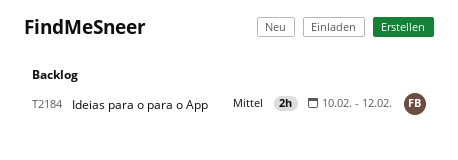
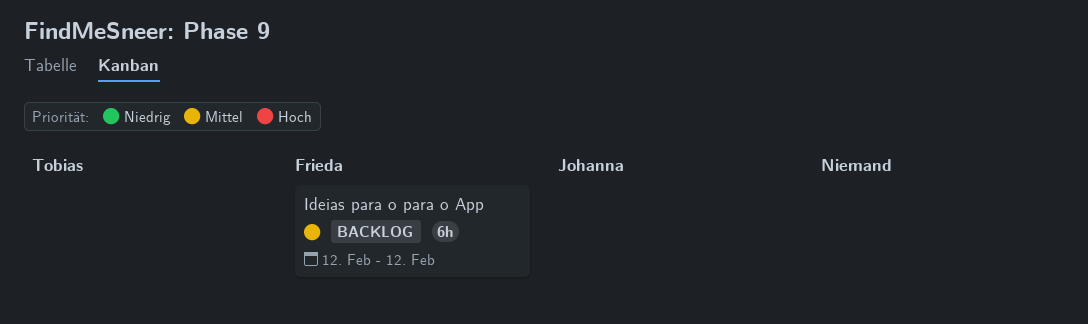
Ideias para o para o App, estimate: 2h -> 6h
Ideias para o para o App, start: Feb 10 -> Feb 12

